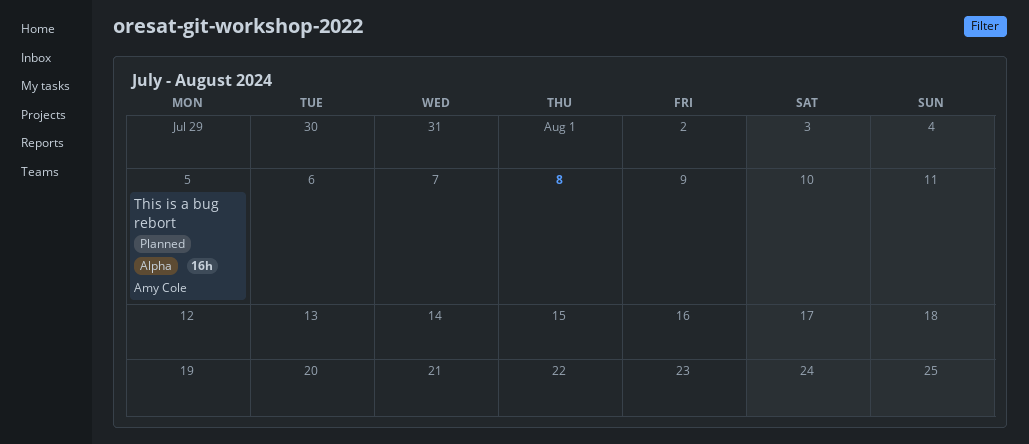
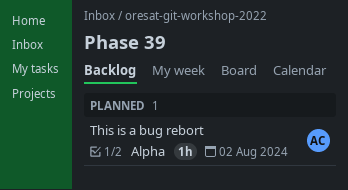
This is a bug rebort, estimate: 16h -> 1h
This is a bug rebort, due: Aug 5 -> Aug 2

